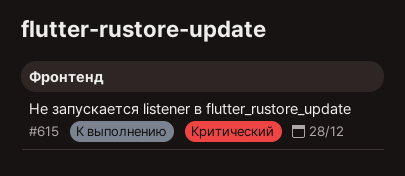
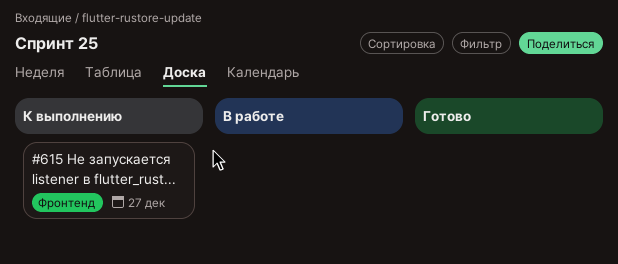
#615, due: Dec 28 -> Dec 27

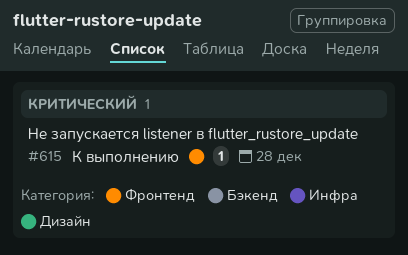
#615, due: Dec 27 -> Dec 28

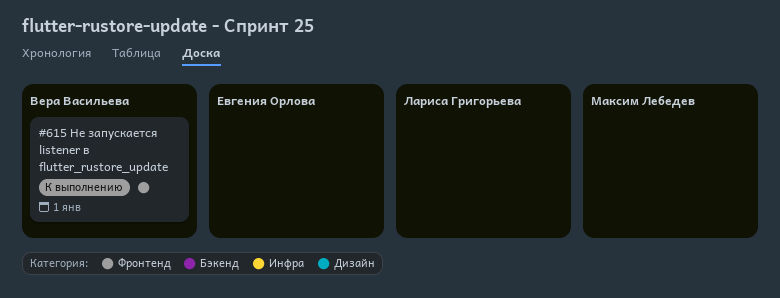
#615, due: Dec 28 -> Jan 1

